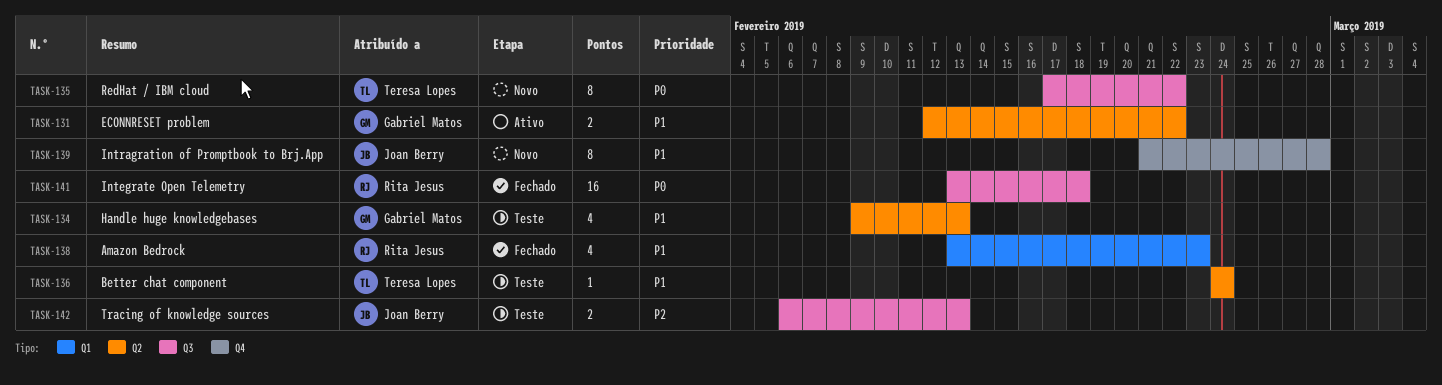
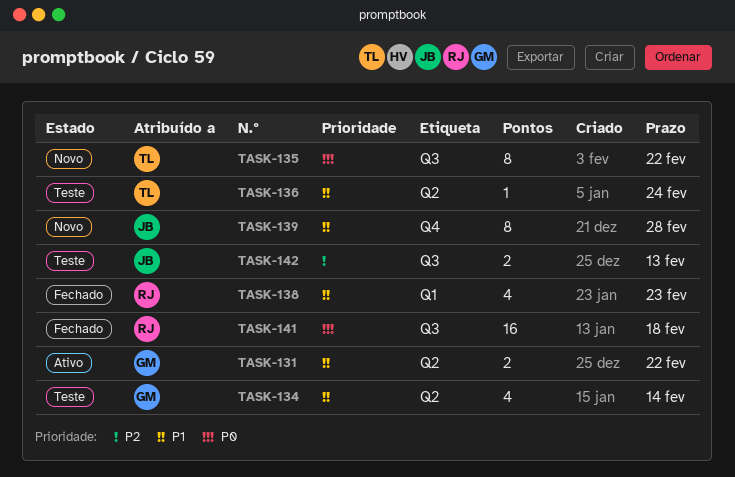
TASK-134, due: Feb 13 -> Feb 14

